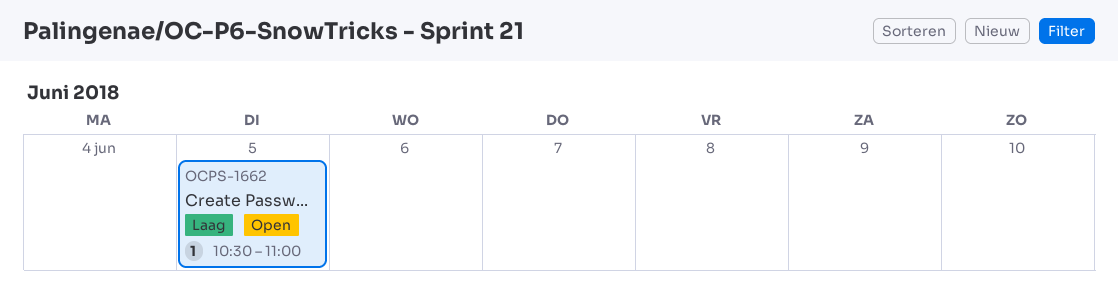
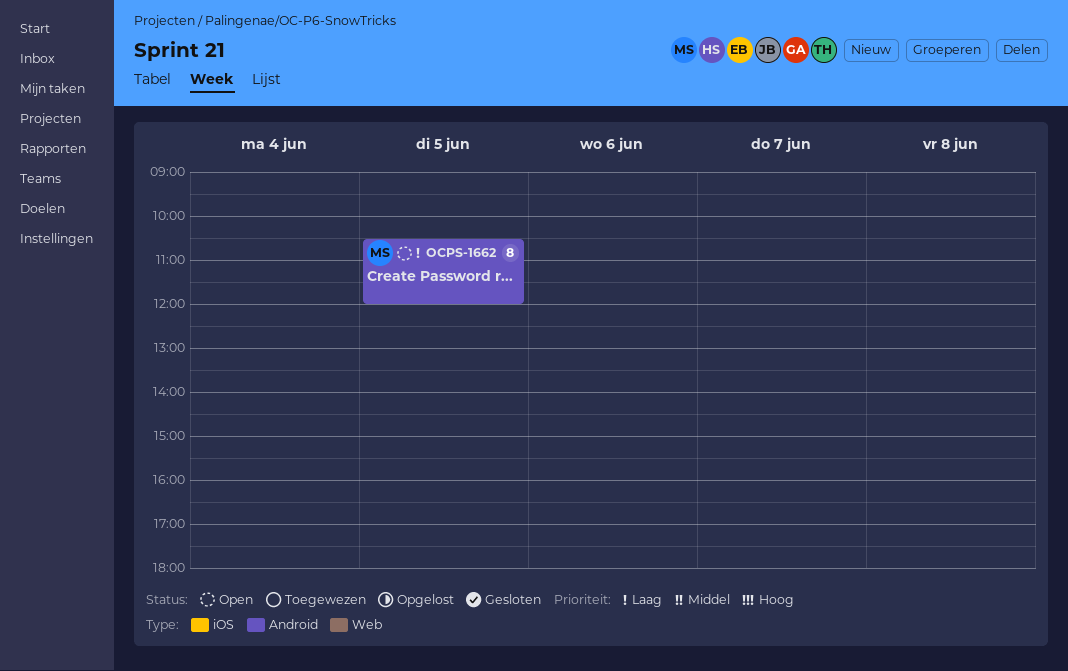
OCPS-1662, estimate: 1 -> 8
OCPS-1662, ends: 11:00 -> 12:00

